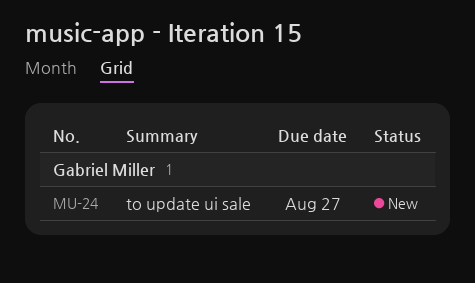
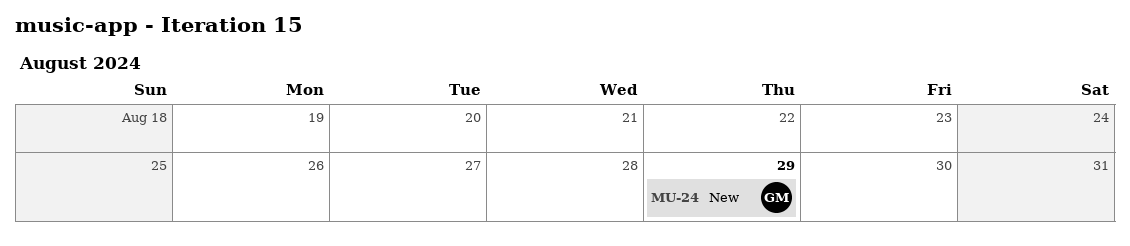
MU-24, due: Aug 27 -> Aug 29

